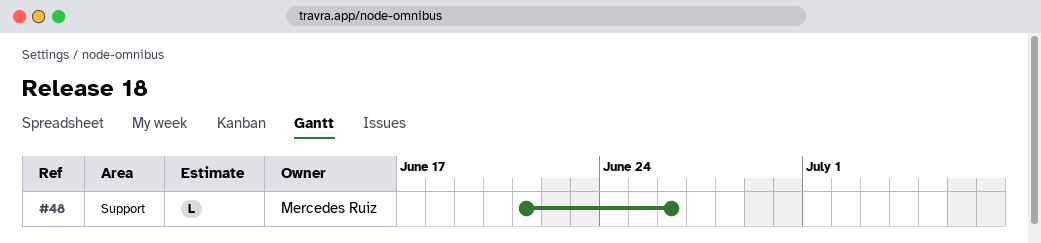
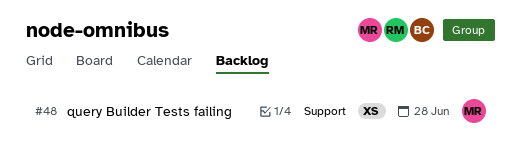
#48, estimate: L -> XS
#48, due: Jun 26 -> Jun 28

